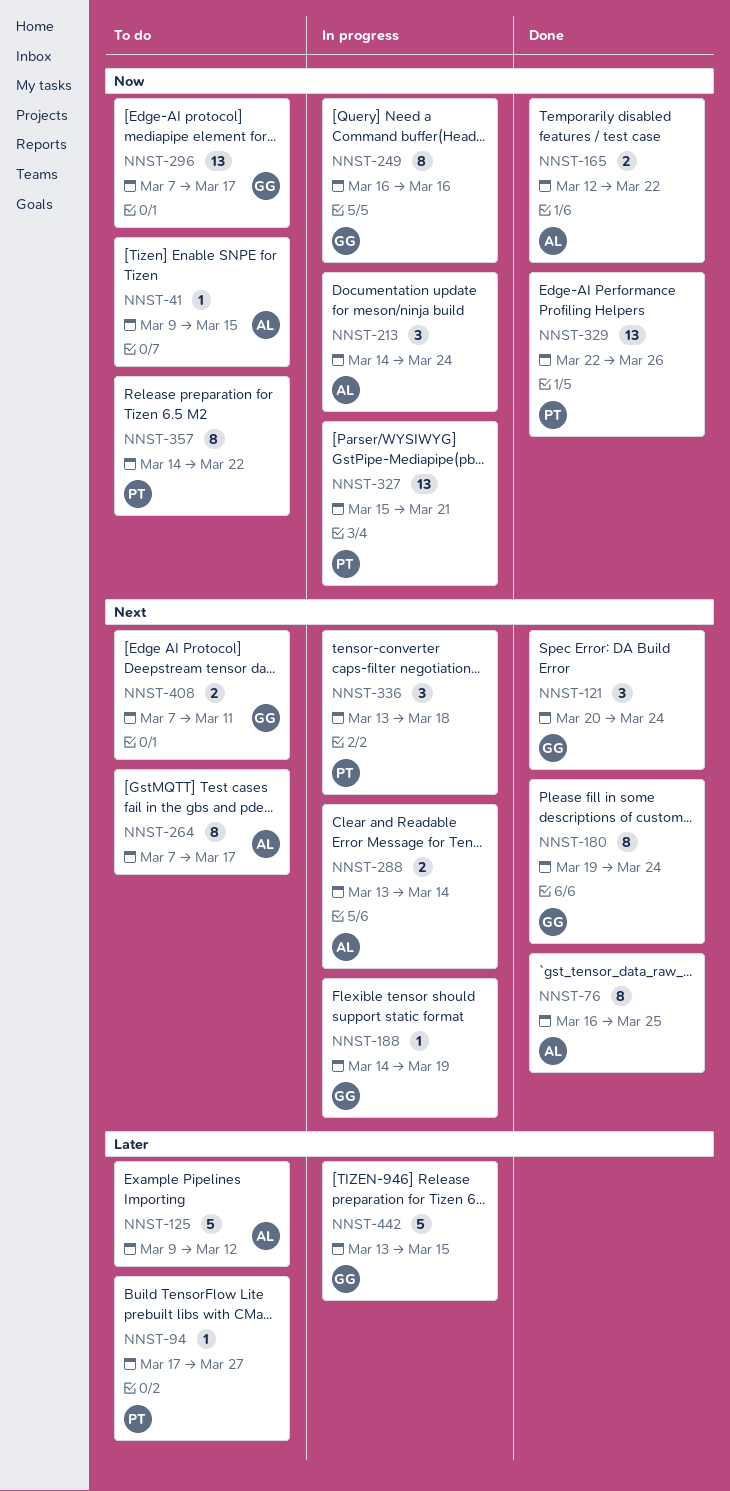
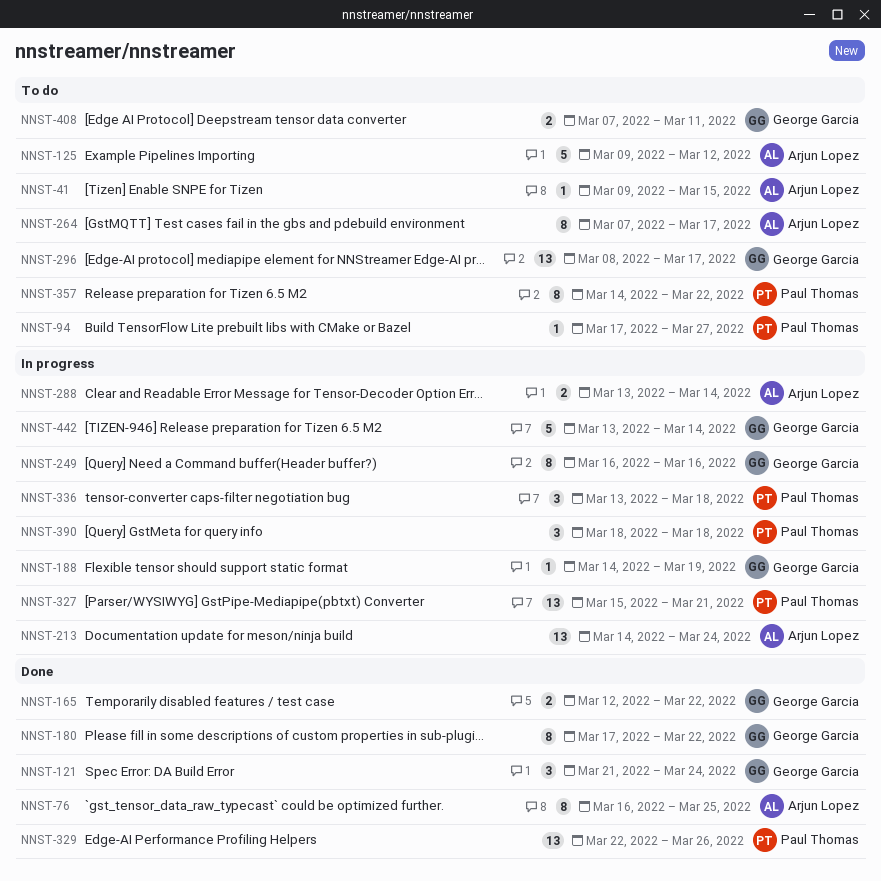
NNST-121, start: Mar 20 -> Mar 21
NNST-165, owner: Arjun Lopez -> George Garcia
NNST-180, start: Mar 19 -> Mar 17
NNST-180, due: Mar 24 -> Mar 22
NNST-213, estimate: 3 -> 13
NNST-296, start: Mar 7 -> Mar 8
NNST-390: none -> present
NNST-442, due: Mar 15 -> Mar 14

